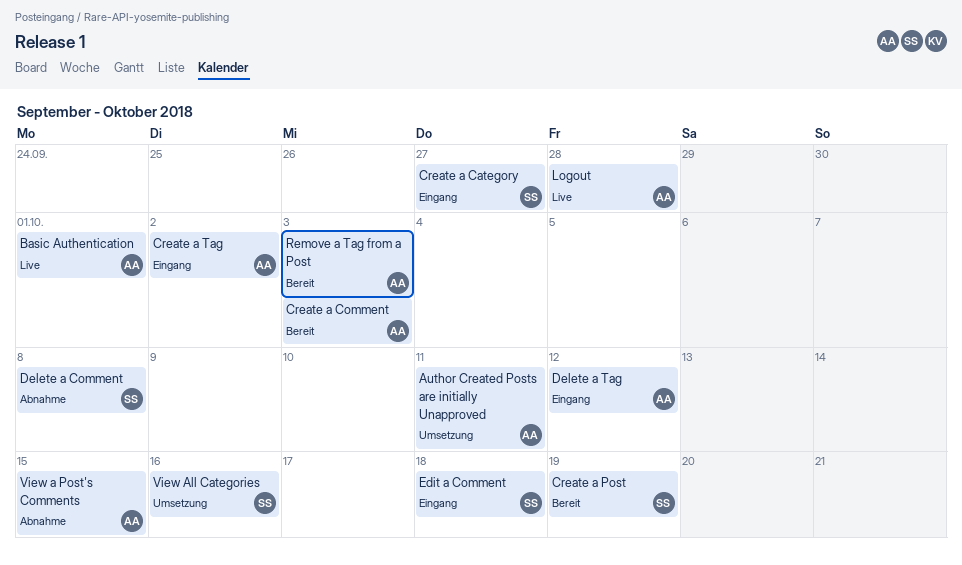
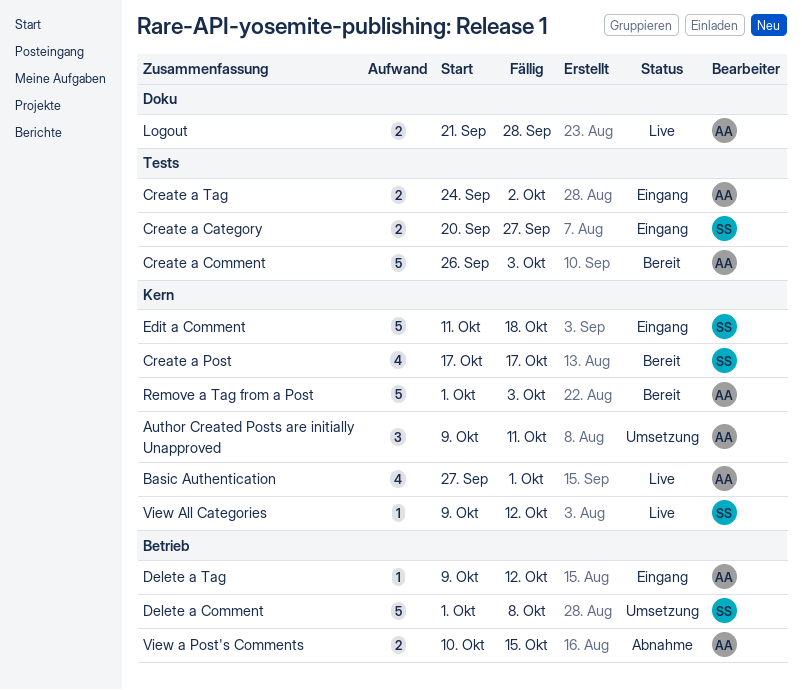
Create a Post, due: Oct 19 -> Oct 17
Delete a Comment, status: Abnahme -> Umsetzung
View All Categories, status: Umsetzung -> Live
View All Categories, due: Oct 16 -> Oct 12

